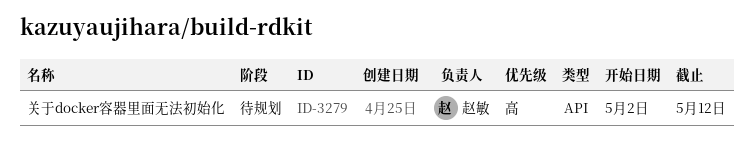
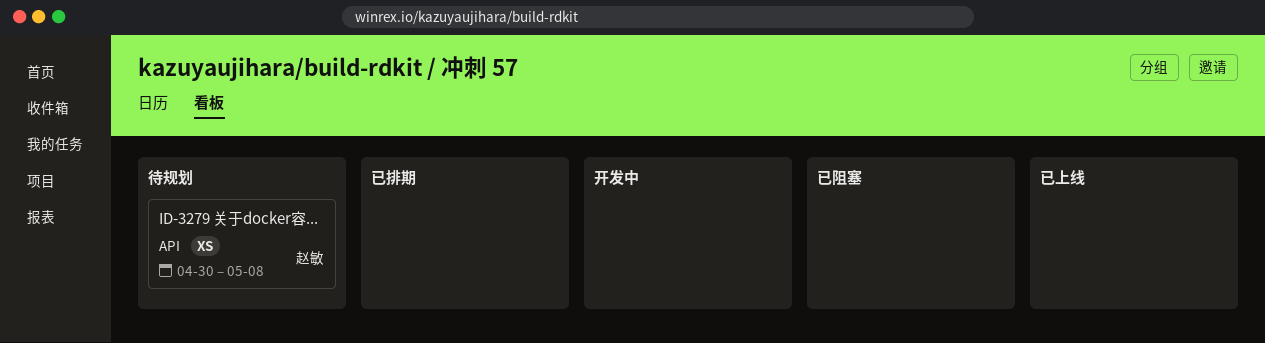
ID-3279, start: May 2 -> Apr 30
ID-3279, due: May 12 -> May 8

